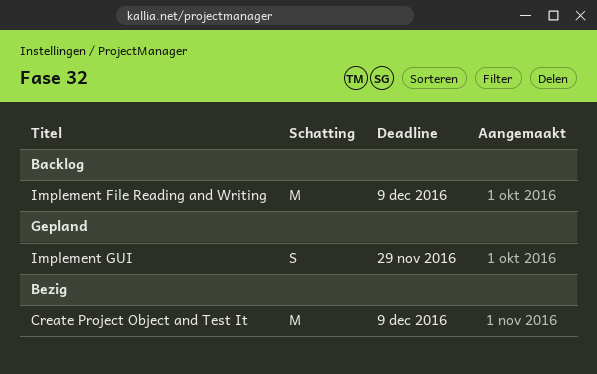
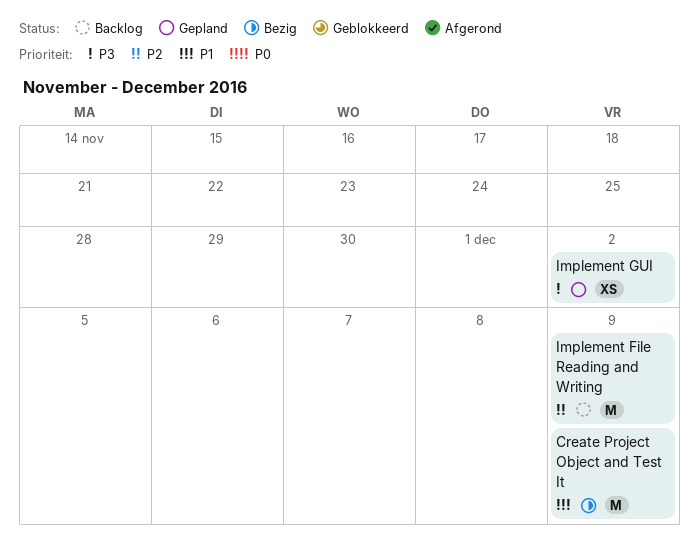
Implement GUI, estimate: S -> XS
Implement GUI, due: Nov 29 -> Dec 2

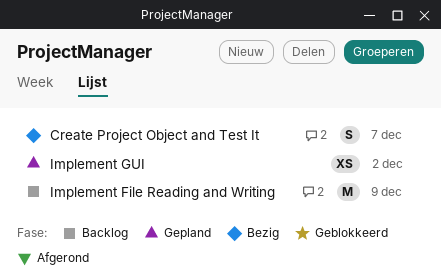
Create Project Object and Test It, estimate: M -> S
Create Project Object and Test It, due: Dec 9 -> Dec 7

